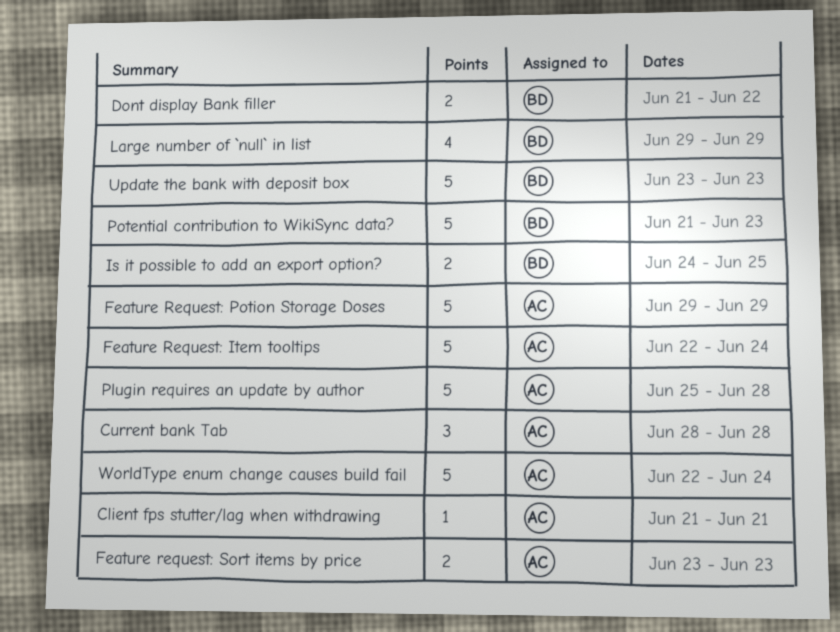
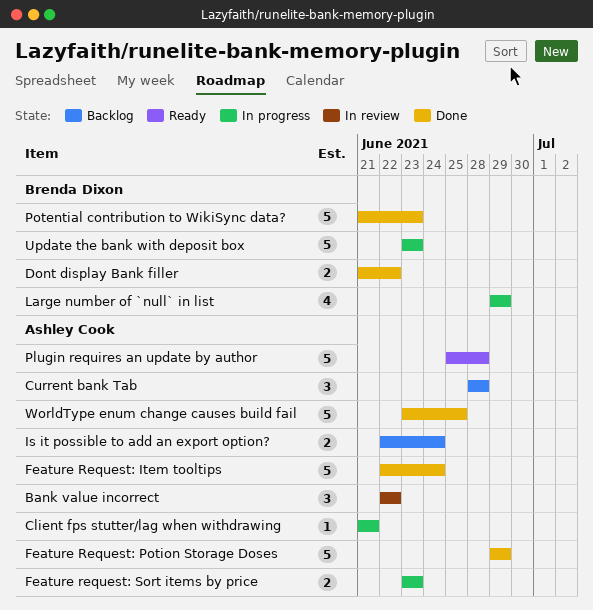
Bank value incorrect: none -> present
Is it possible to add an export option?, owner: Brenda Dixon -> Ashley Cook
Is it possible to add an export option?, start: Jun 24 -> Jun 22
Is it possible to add an export option?, due: Jun 25 -> Jun 24
WorldType enum change causes build fail, start: Jun 22 -> Jun 23
WorldType enum change causes build fail, due: Jun 24 -> Jun 25

